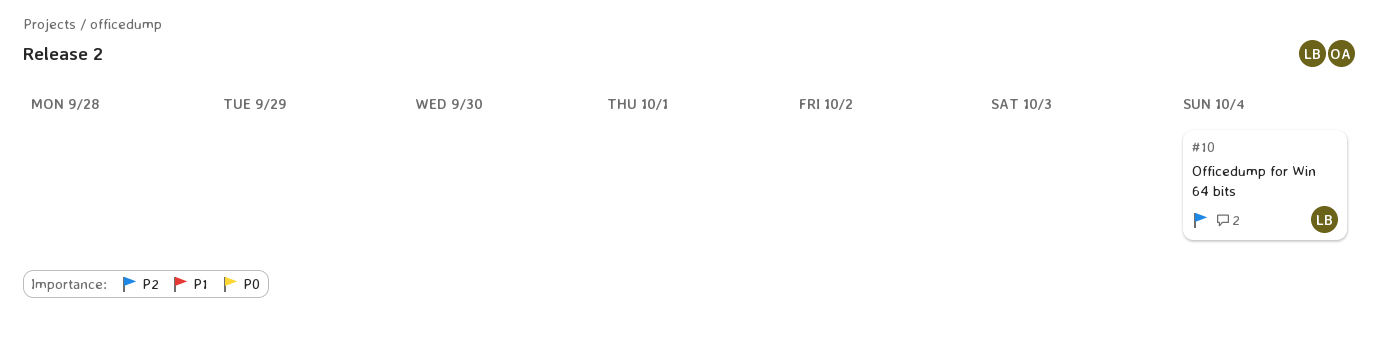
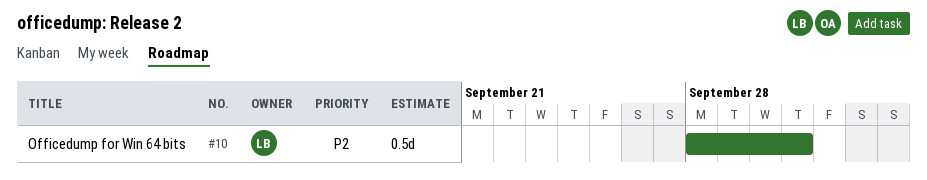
#10, due: Oct 4 -> Oct 1

